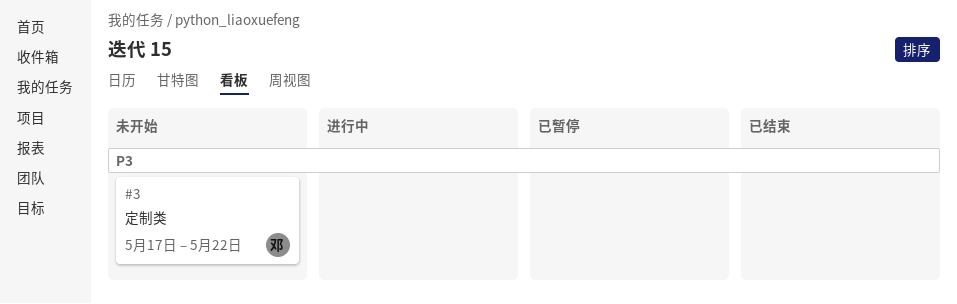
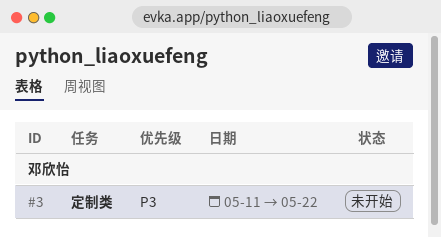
#3, start: May 17 -> May 11

